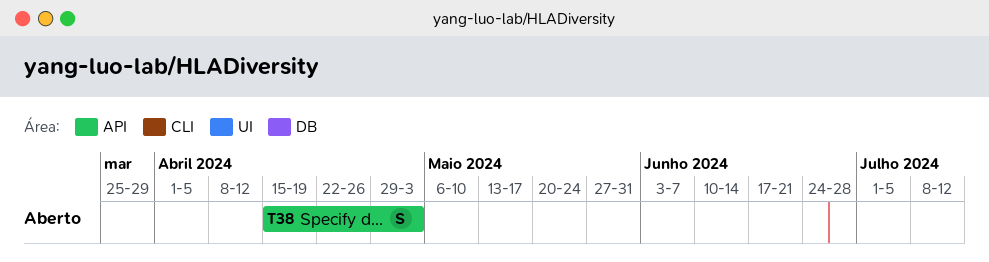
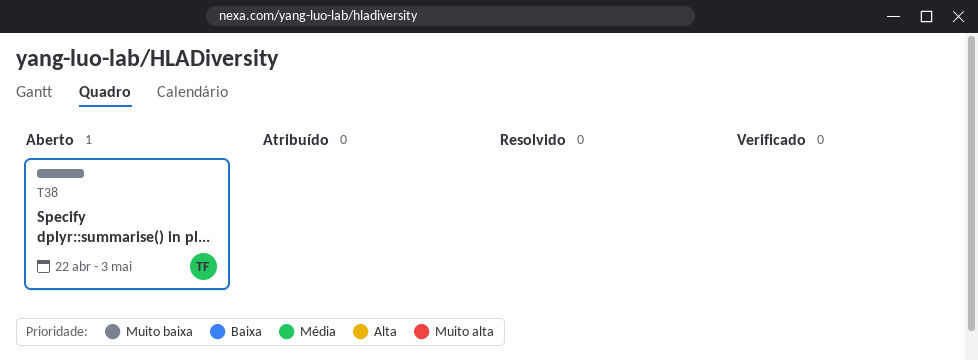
T38, start: Apr 15 -> Apr 22

